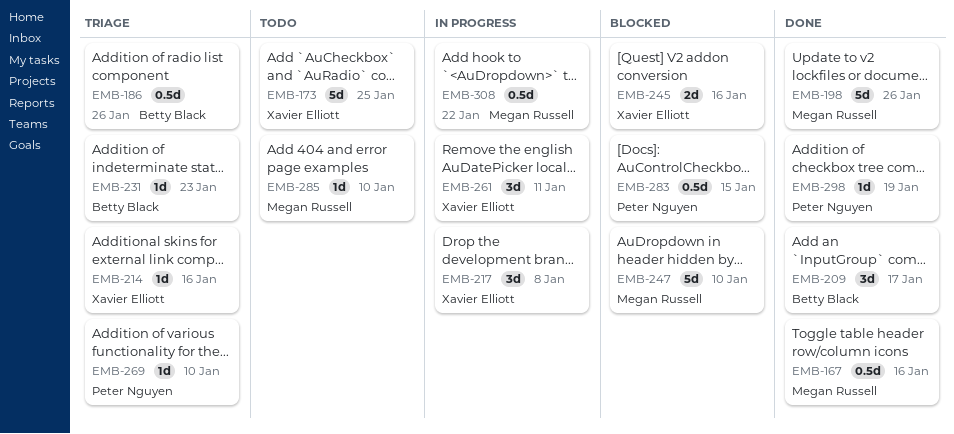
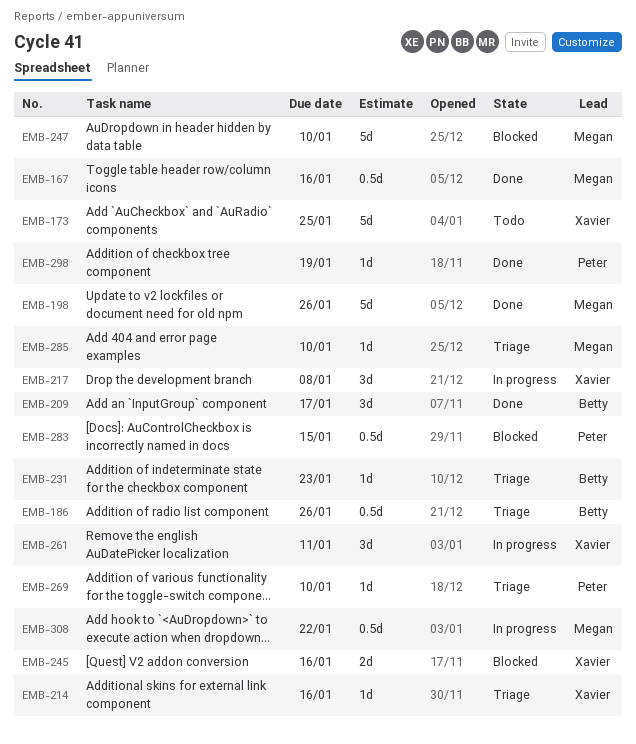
EMB-285, status: Todo -> Triage

